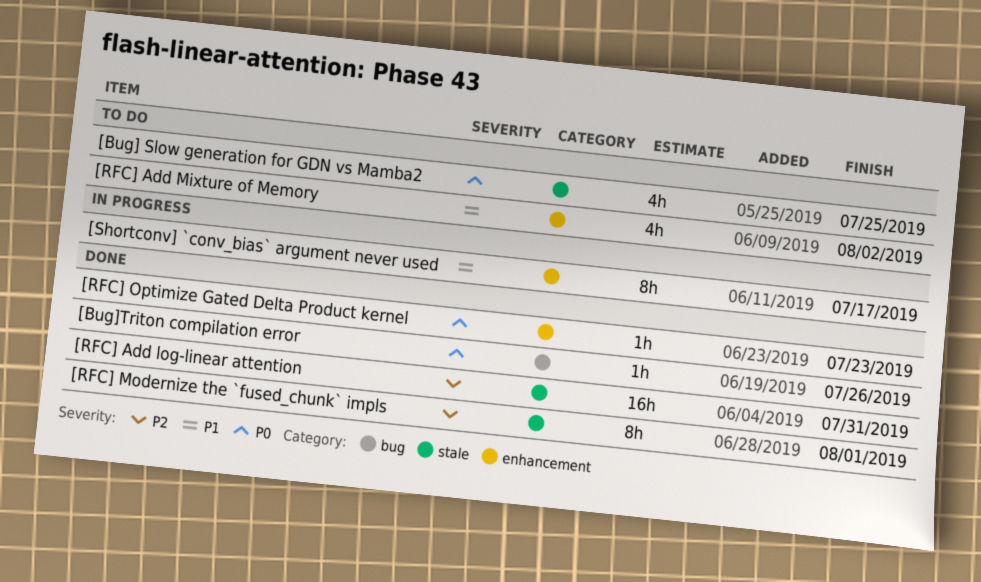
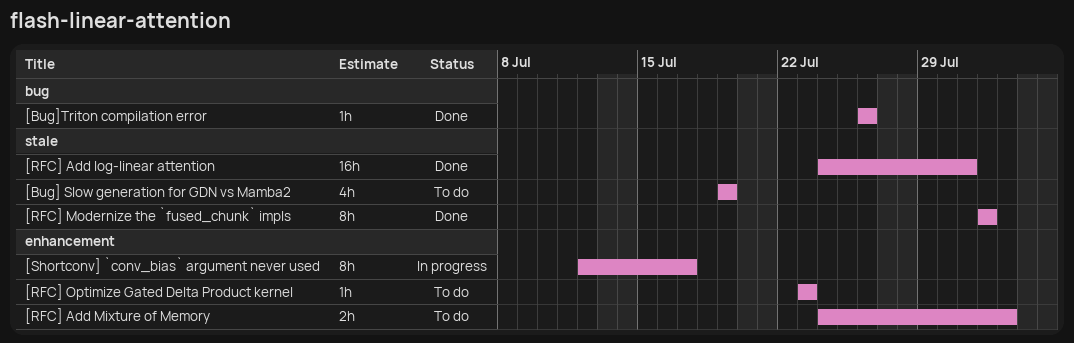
[Bug] Slow generation for GDN vs Mamba2, due: Jul 25 -> Jul 19
[RFC] Add Mixture of Memory, estimate: 4h -> 2h
[RFC] Optimize Gated Delta Product kernel, status: Done -> To do

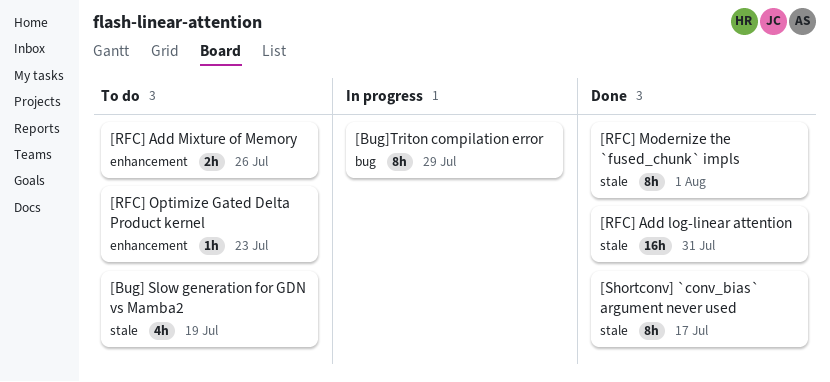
[Bug]Triton compilation error, status: Done -> In progress
[Bug]Triton compilation error, estimate: 1h -> 8h
[Bug]Triton compilation error, due: Jul 26 -> Jul 29
[RFC] Add Mixture of Memory, due: Aug 2 -> Jul 26
[Shortconv] `conv_bias` argument never used, status: In progress -> Done
[Shortconv] `conv_bias` argument never used, label: enhancement -> stale

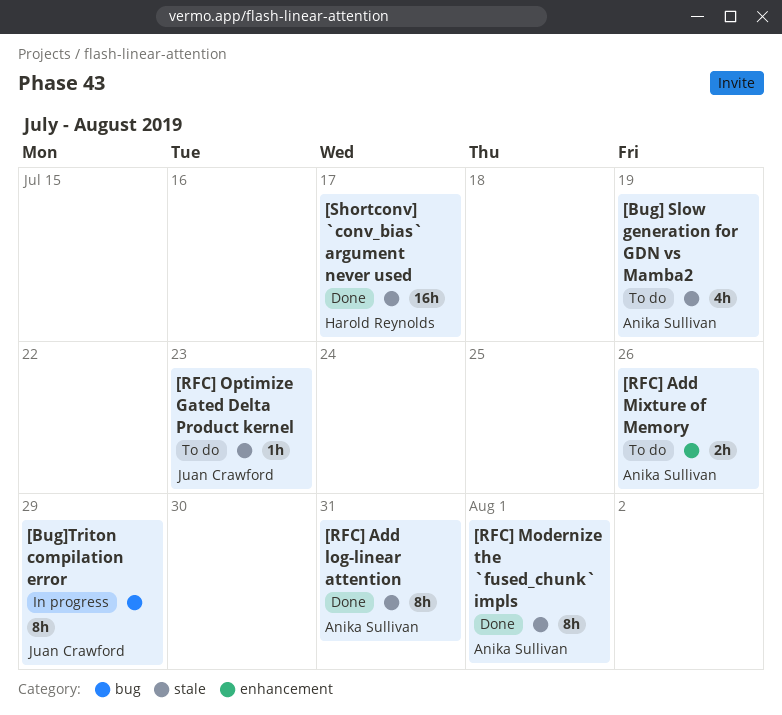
[RFC] Add log-linear attention, estimate: 16h -> 8h
[RFC] Optimize Gated Delta Product kernel, label: enhancement -> stale
[Shortconv] `conv_bias` argument never used, estimate: 8h -> 16h

